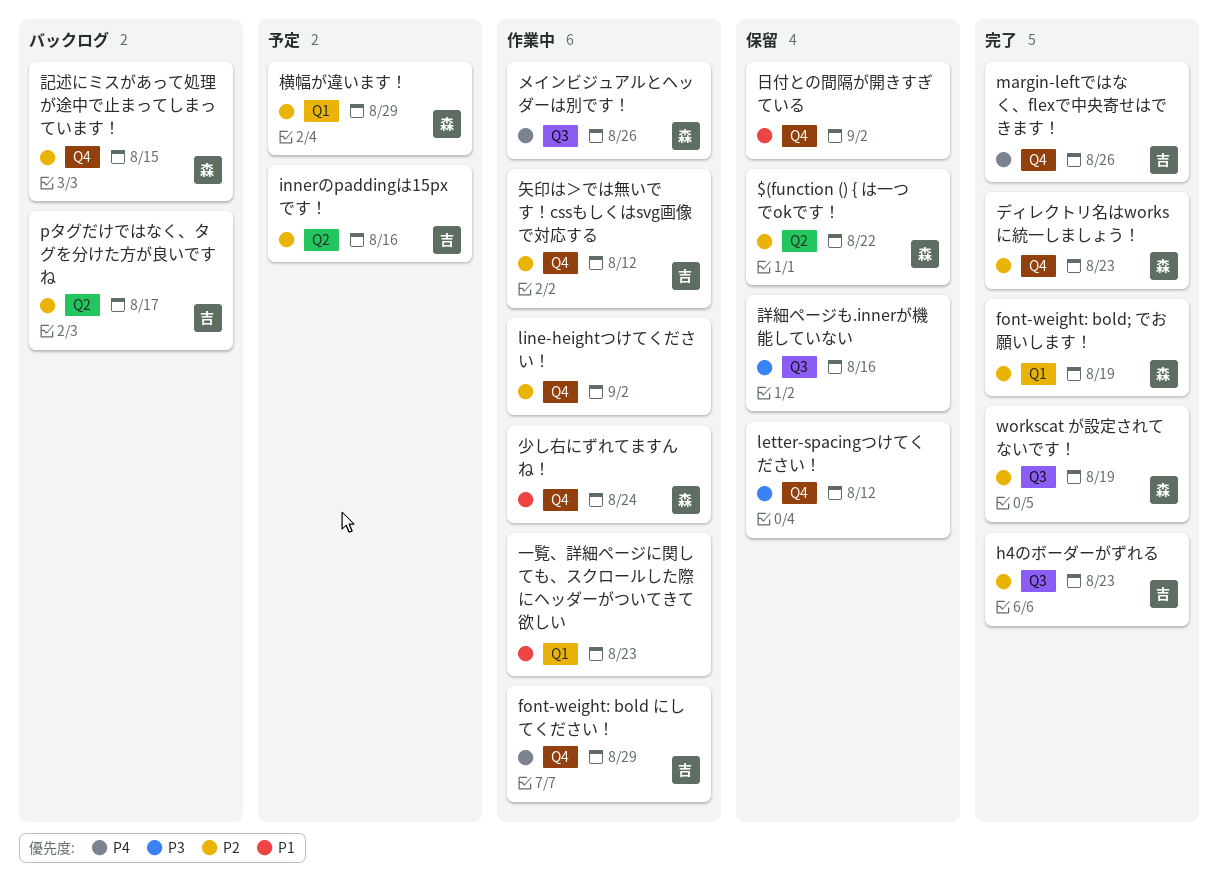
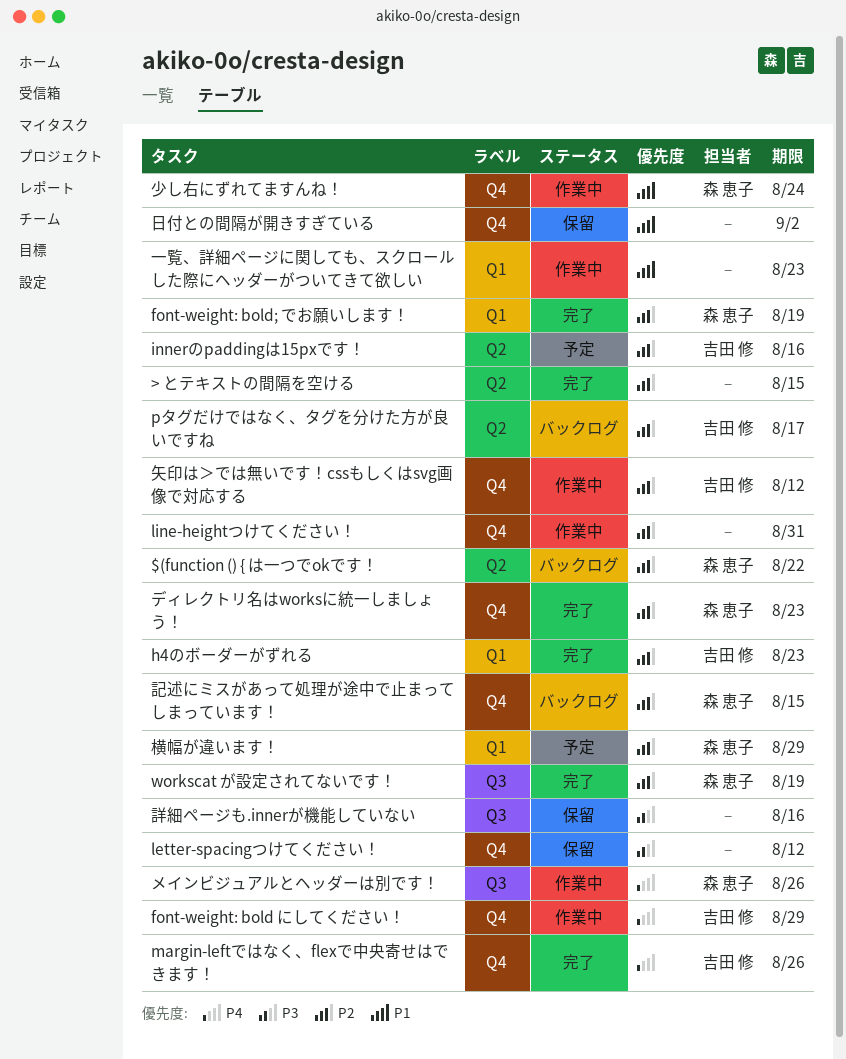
$(function () { は一つでokです！, status: 保留 -> バックログ
> とテキストの間隔を空ける: none -> present
h4のボーダーがずれる, label: Q3 -> Q1
line-heightつけてください！, due: Sep 2 -> Aug 31

